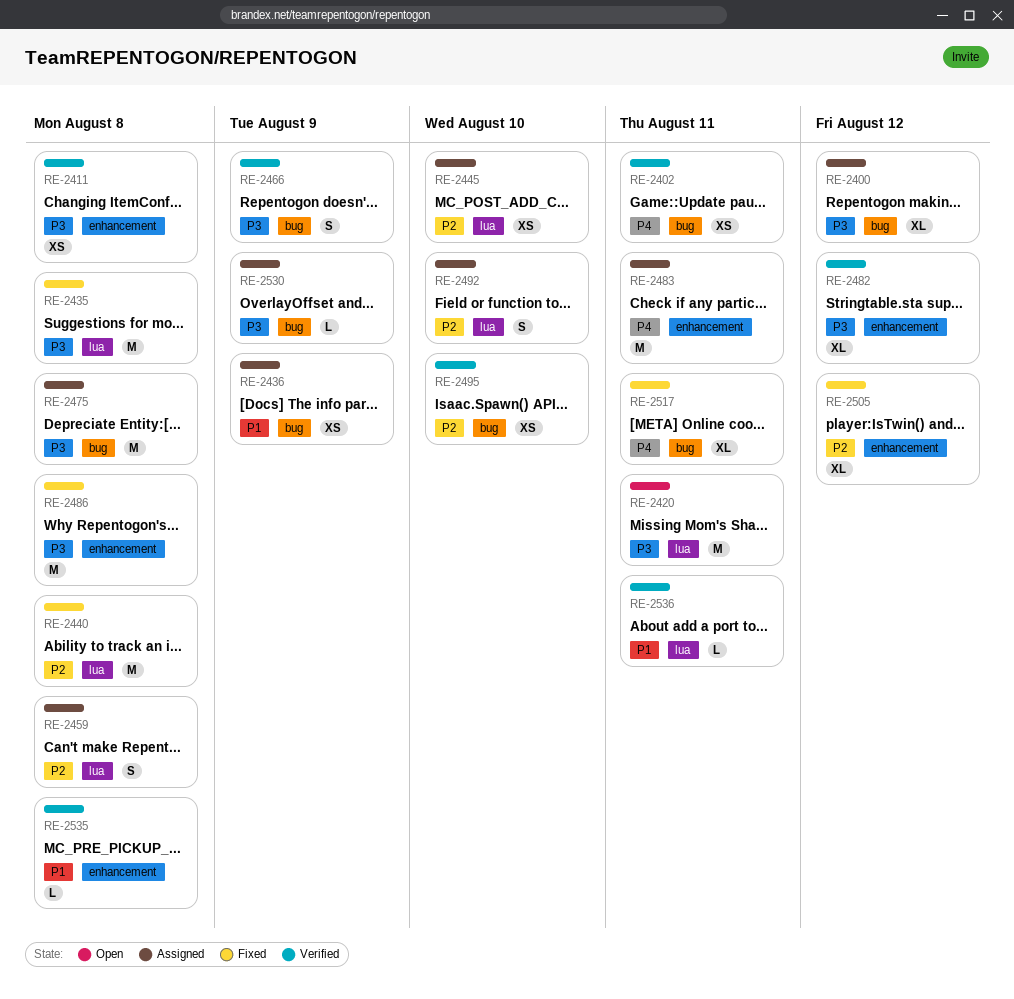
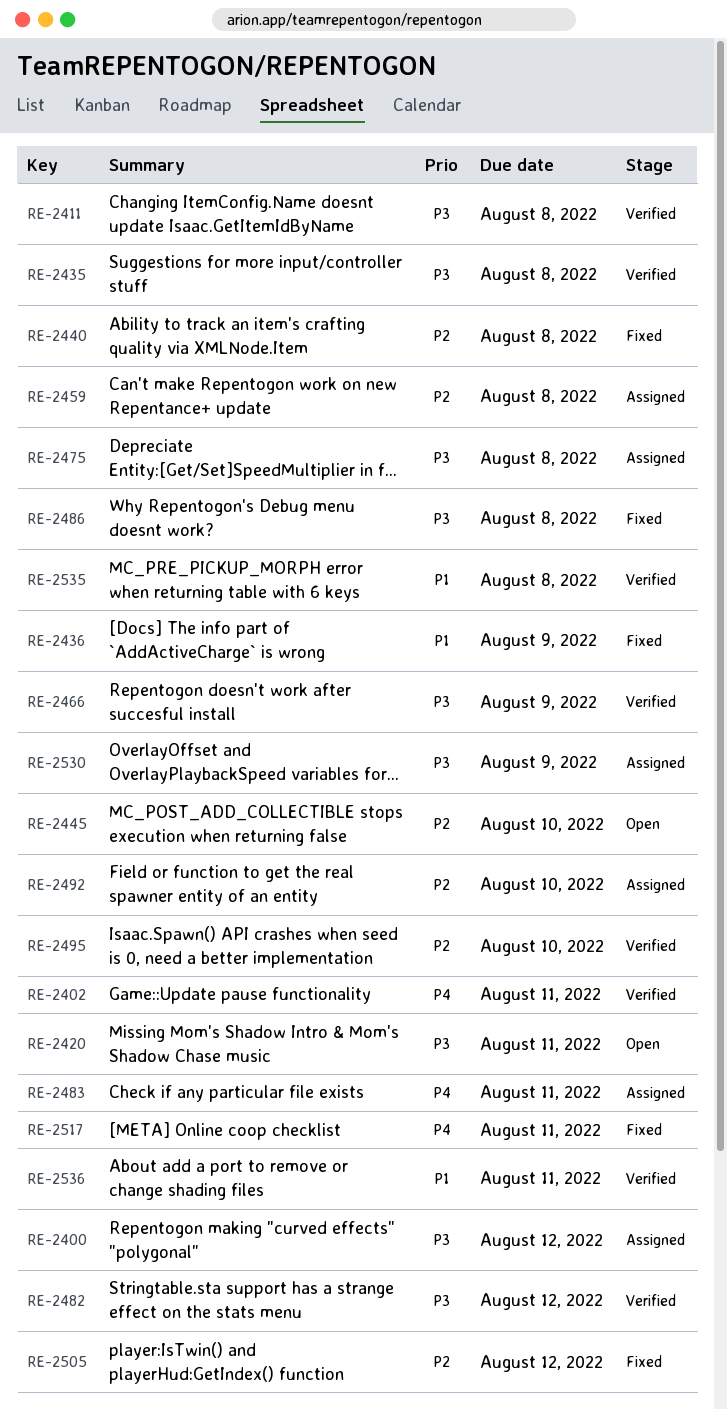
RE-2435, status: Fixed -> Verified
RE-2436, status: Assigned -> Fixed
RE-2445, status: Assigned -> Open

